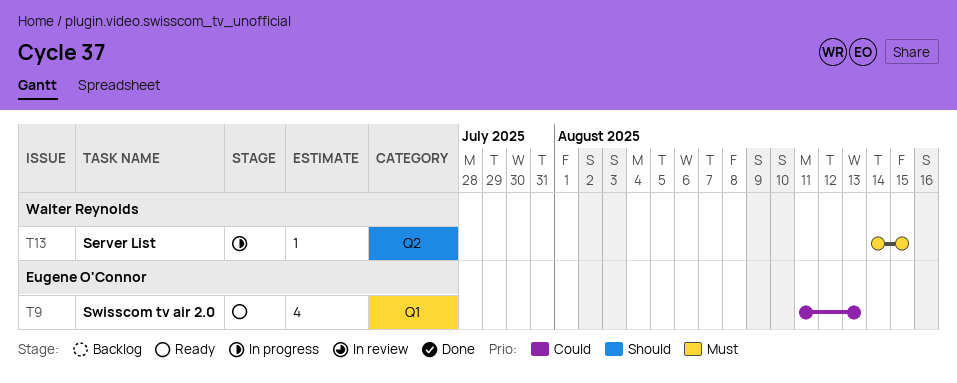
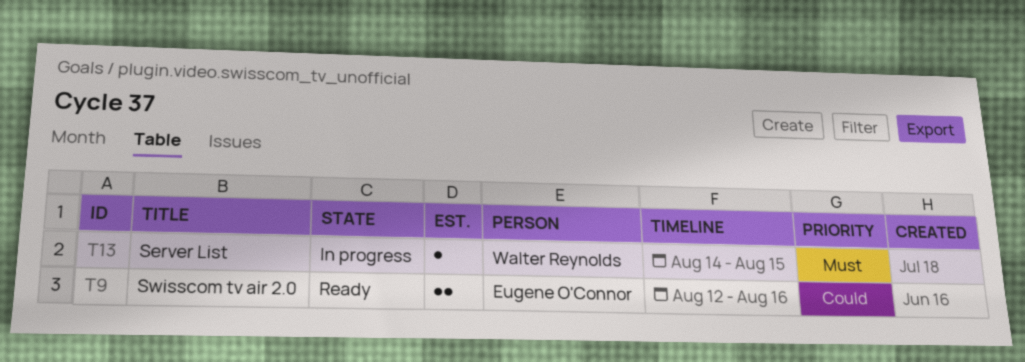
T9, estimate: 4 -> 2
T9, start: Aug 11 -> Aug 12
T9, due: Aug 13 -> Aug 16

